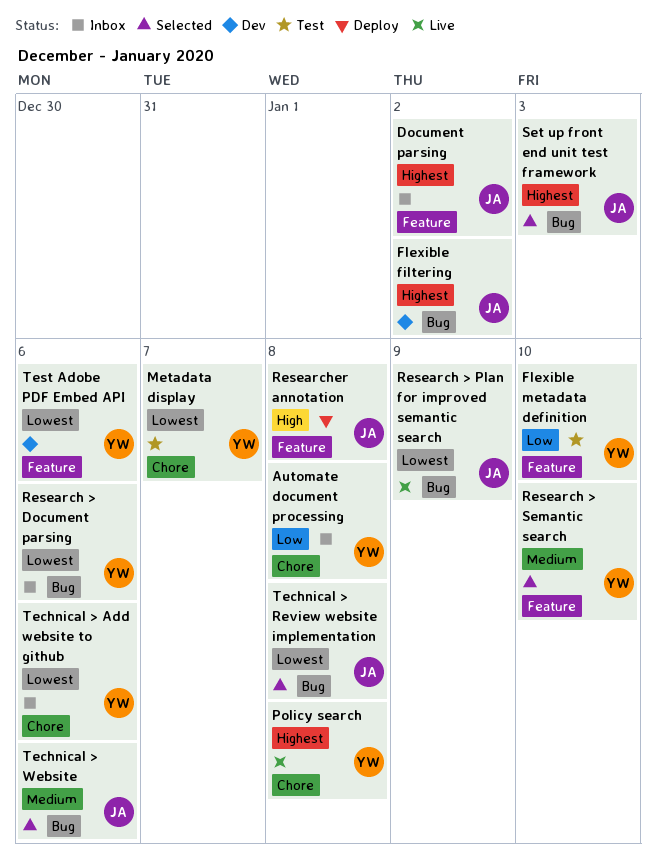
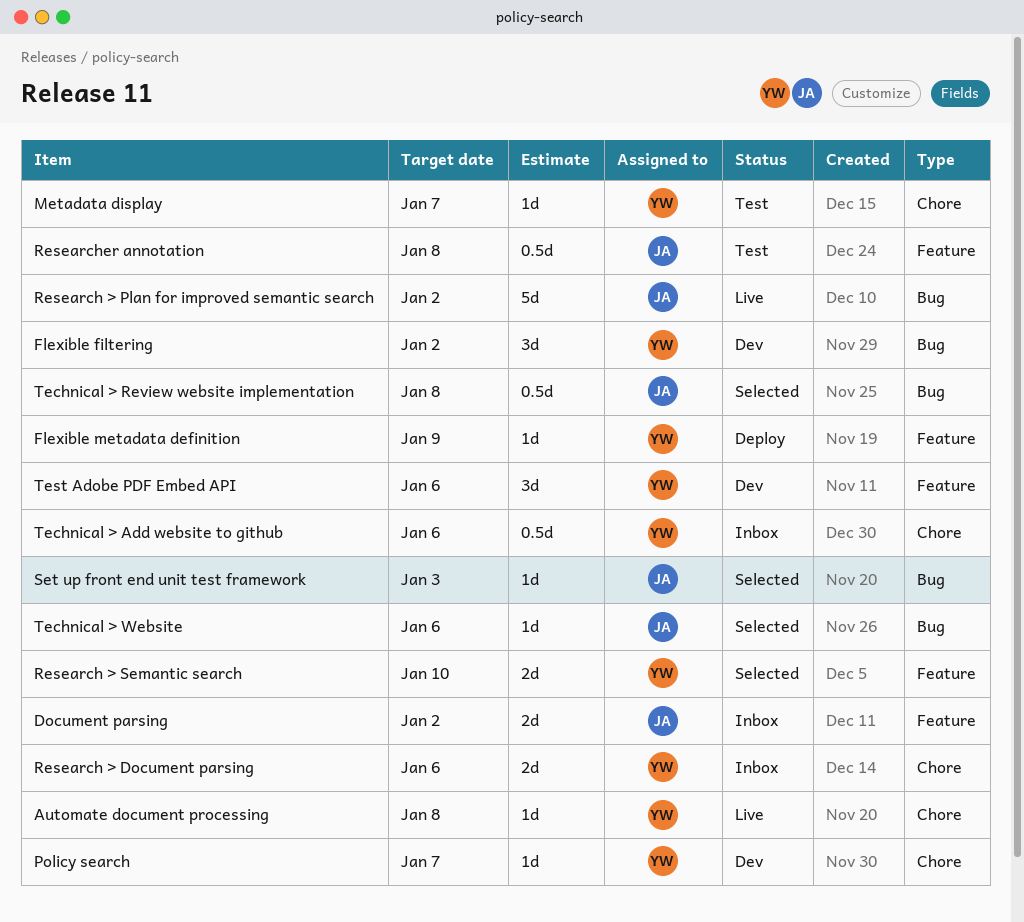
Automate document processing, status: Inbox -> Live
Flexible filtering, owner: JA -> YW
Flexible metadata definition, status: Test -> Deploy
Flexible metadata definition, due: Jan 10 -> Jan 9
Policy search, status: Live -> Dev
Policy search, due: Jan 8 -> Jan 7
Research > Document parsing, label: Bug -> Chore
Research > Plan for improved semantic search, due: Jan 9 -> Jan 2
Researcher annotation, status: Deploy -> Test

